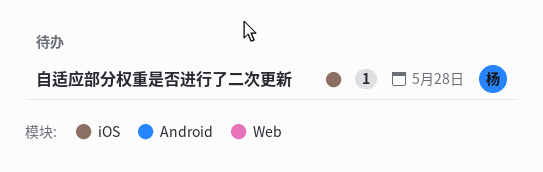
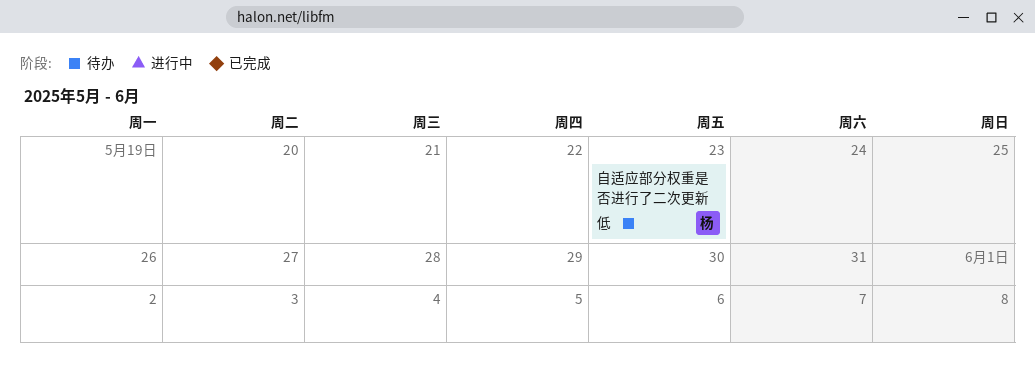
自适应部分权重是否进行了二次更新, due: May 28 -> May 23

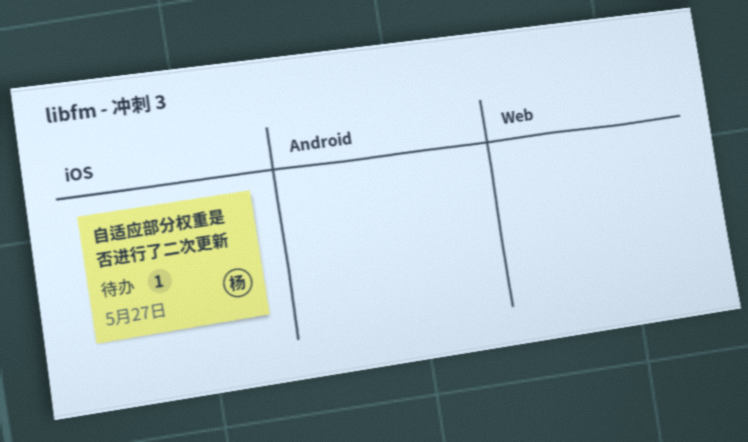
自适应部分权重是否进行了二次更新, due: May 23 -> May 27

